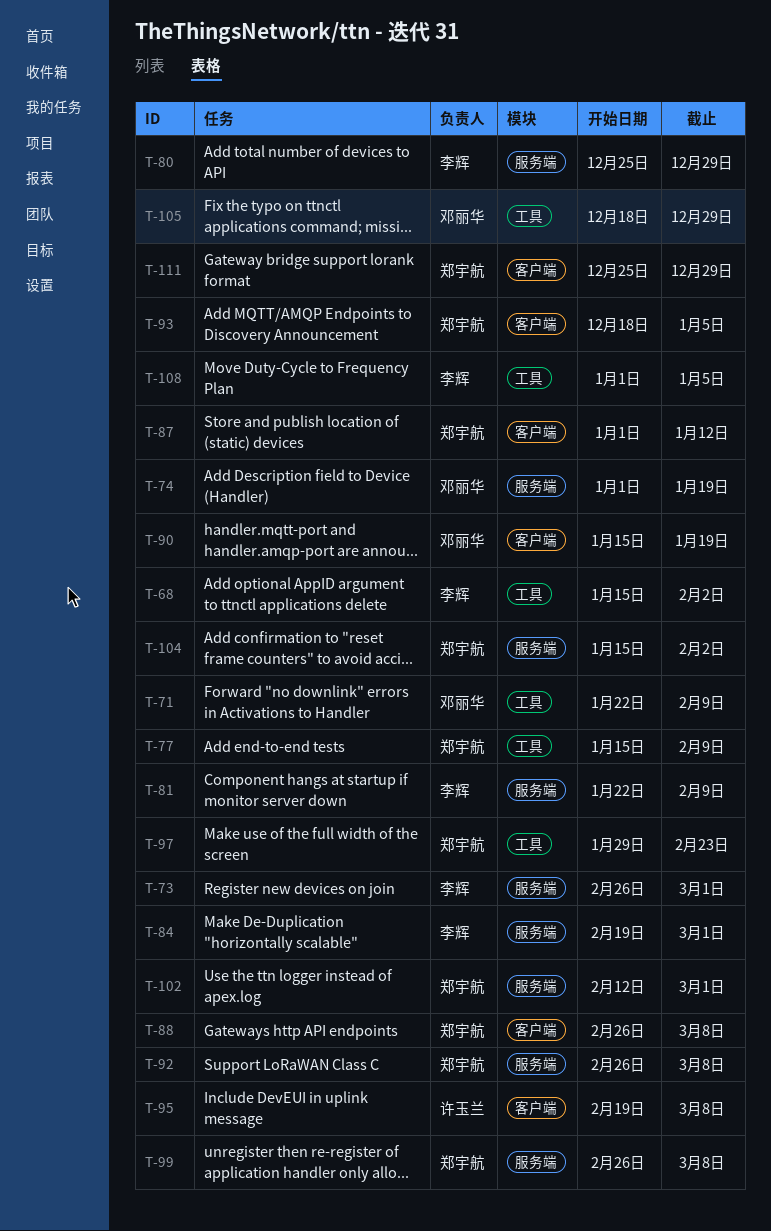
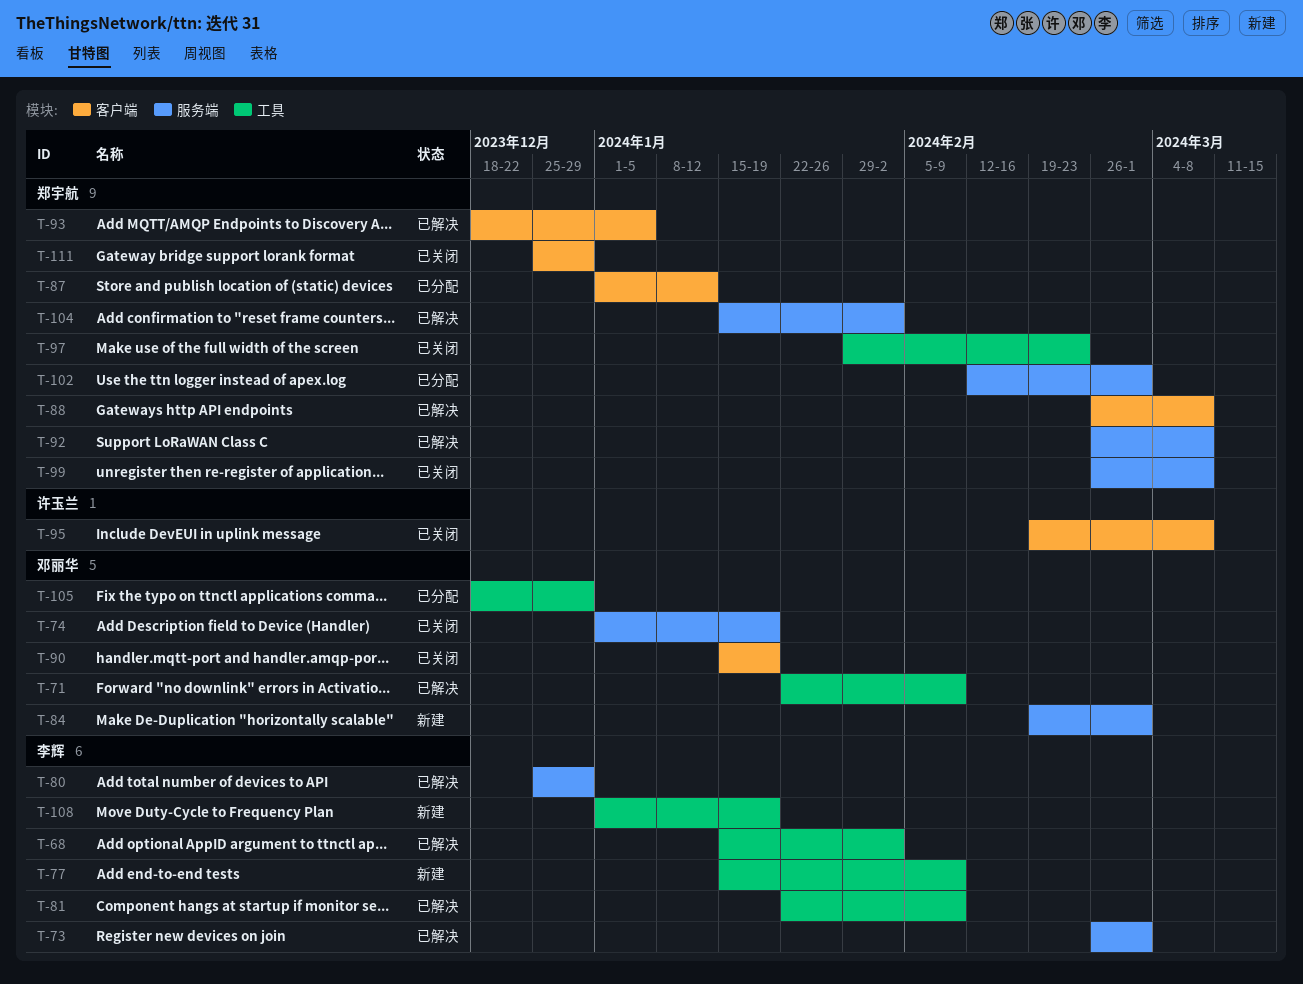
T-77, owner: 郑宇航 -> 李辉
T-81, label: 服务端 -> 工具
T-84, owner: 李辉 -> 邓丽华
T-108, due: Jan 5 -> Jan 19

